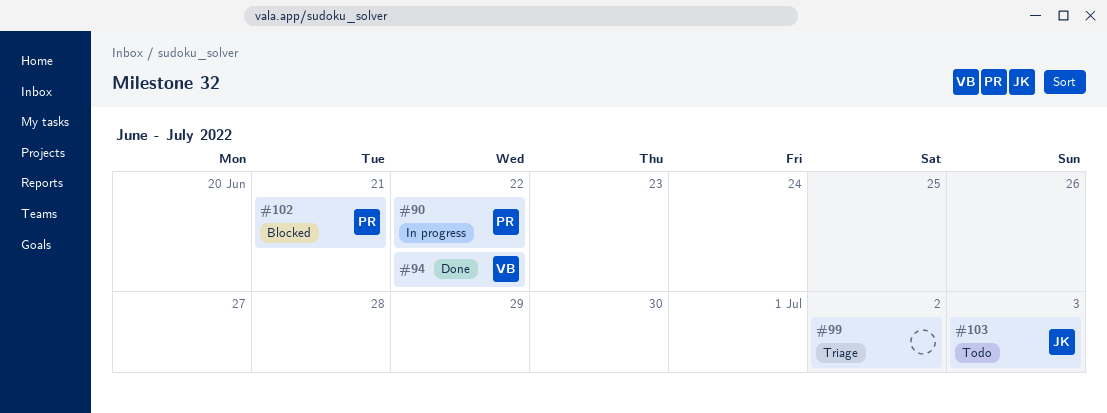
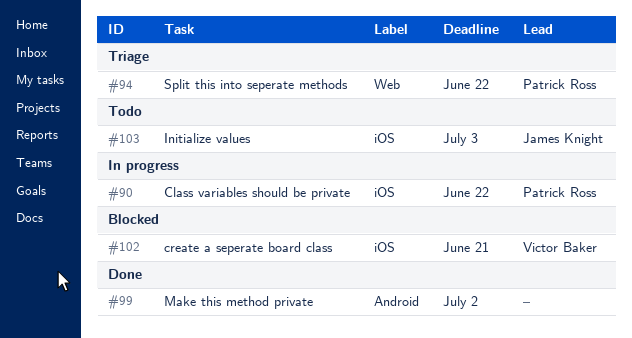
#94, status: Done -> Triage
#94, owner: Victor Baker -> Patrick Ross
#99, status: Triage -> Done
#102, owner: Patrick Ross -> Victor Baker

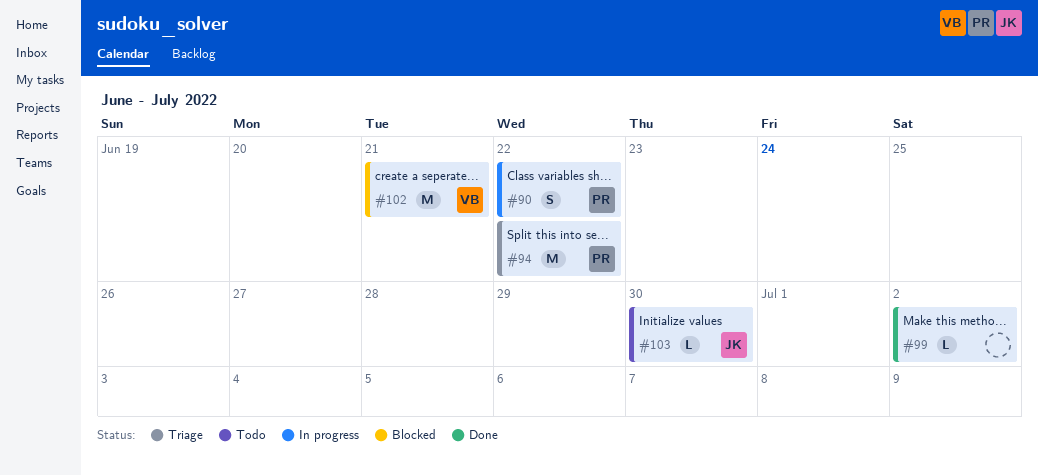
#103, due: Jul 3 -> Jun 30

